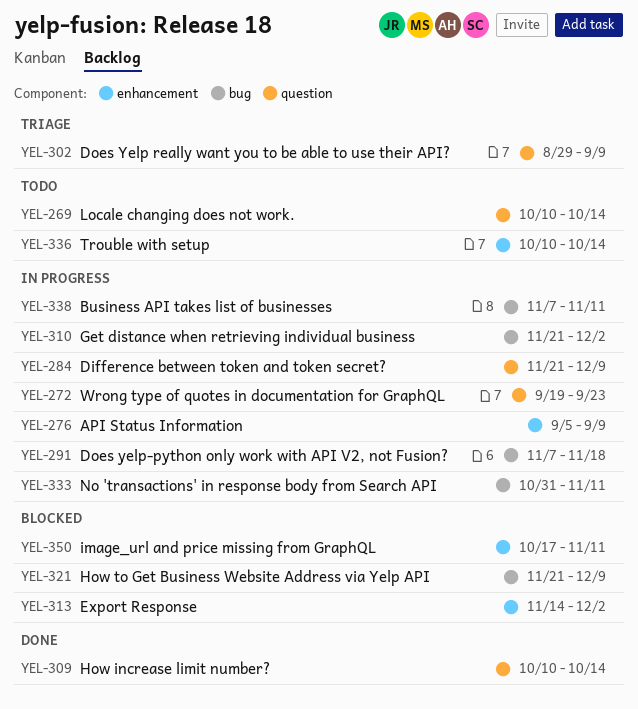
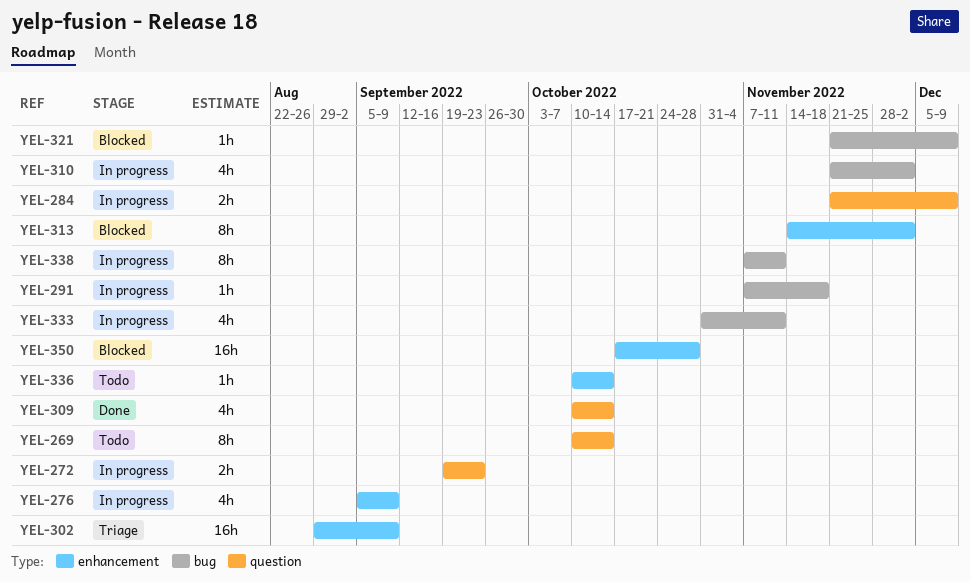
YEL-302, label: question -> enhancement
YEL-350, due: Nov 11 -> Oct 28

